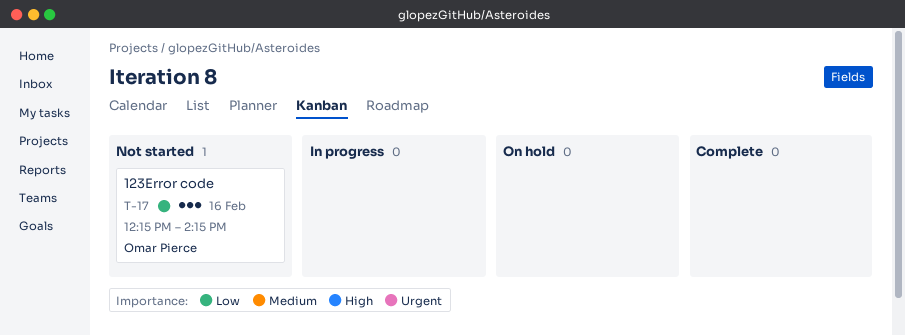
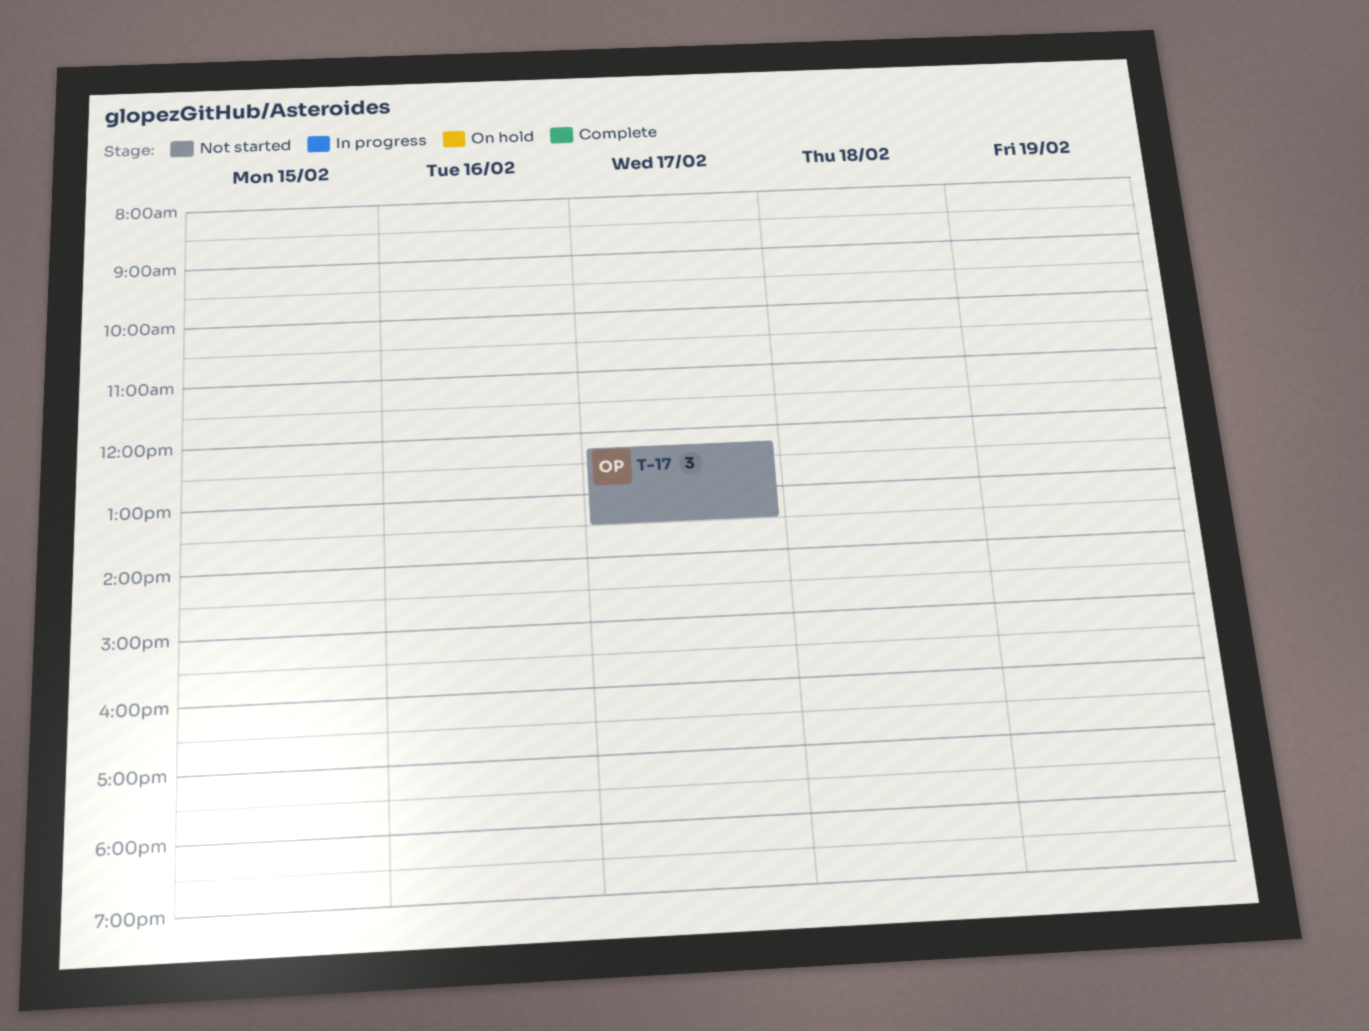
T-17, day: Feb 16 -> Feb 17
T-17, ends: 14:15 -> 13:30

